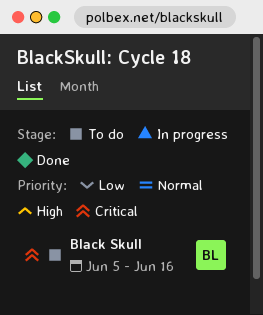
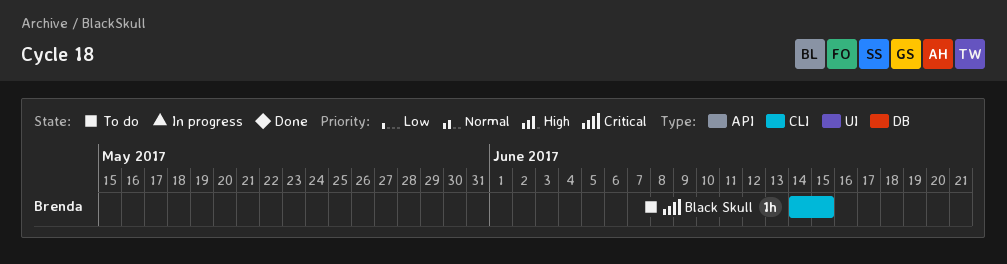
Black Skull, start: Jun 5 -> Jun 14
Black Skull, due: Jun 16 -> Jun 15

